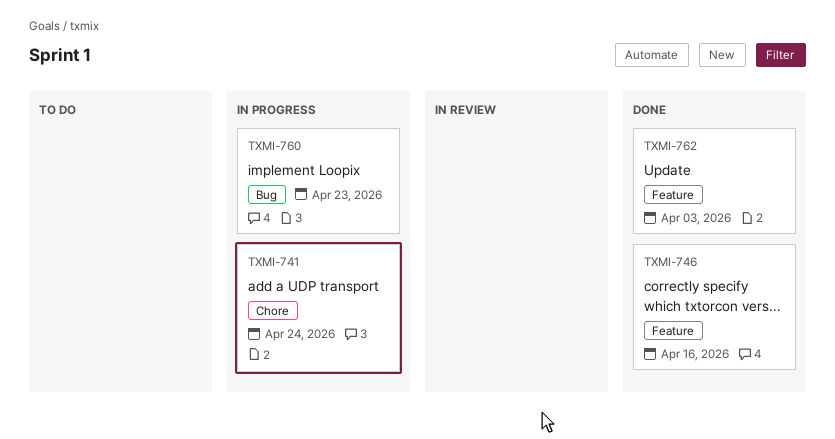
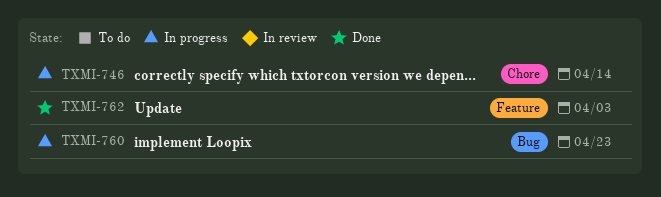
TXMI-741: present -> none
TXMI-746, status: Done -> In progress
TXMI-746, label: Feature -> Chore
TXMI-746, due: Apr 16 -> Apr 14

